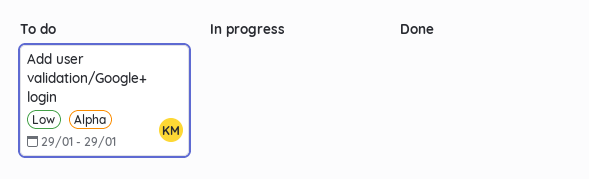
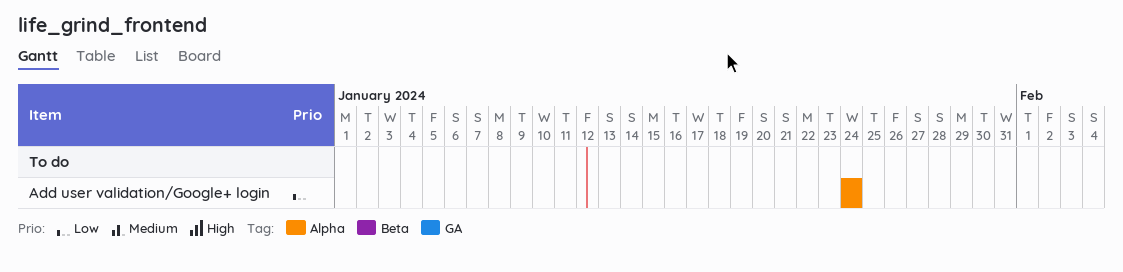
Add user validation/Google+ login, start: Jan 29 -> Jan 24
Add user validation/Google+ login, due: Jan 29 -> Jan 24

